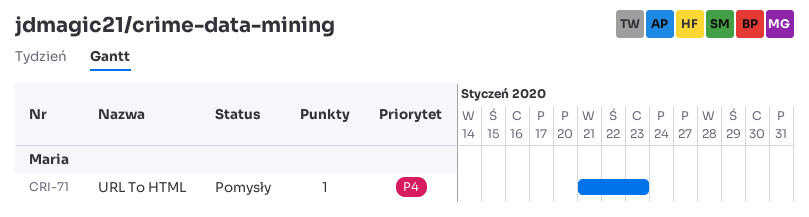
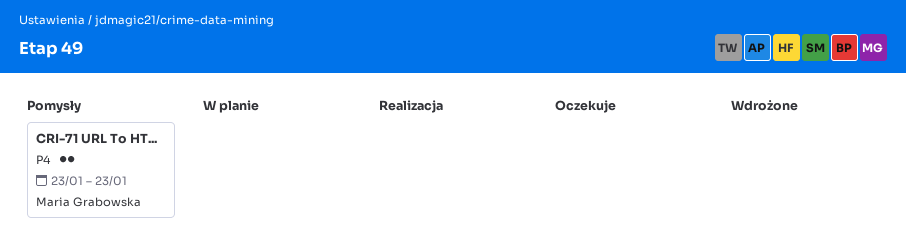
CRI-71, estimate: 1 -> 2
CRI-71, start: Jan 21 -> Jan 23

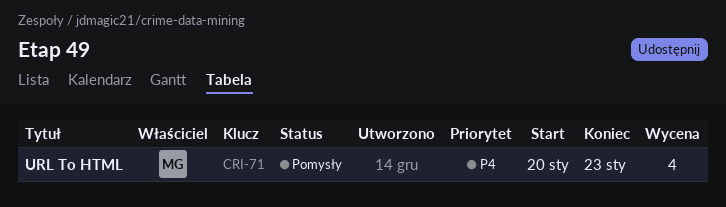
CRI-71, estimate: 2 -> 4
CRI-71, start: Jan 23 -> Jan 20

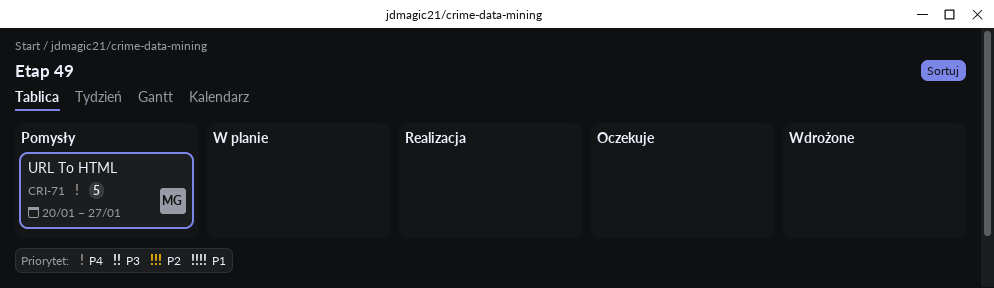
CRI-71, estimate: 4 -> 5
CRI-71, due: Jan 23 -> Jan 27

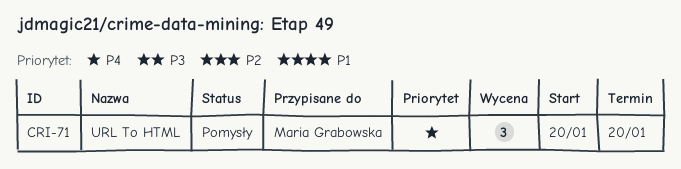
CRI-71, estimate: 5 -> 3
CRI-71, due: Jan 27 -> Jan 20

